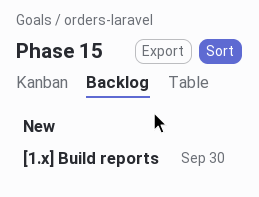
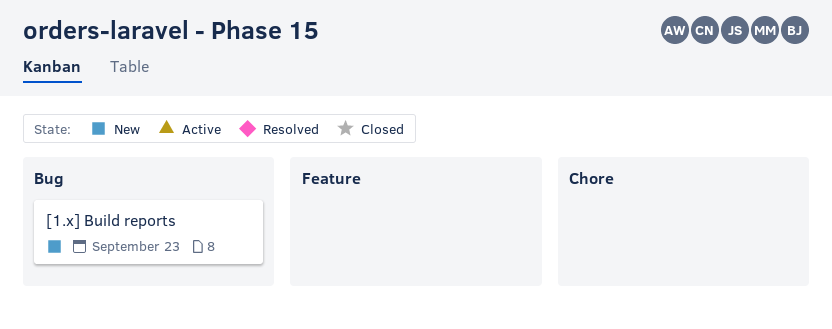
[1.x] Build reports, due: Sep 30 -> Sep 23

